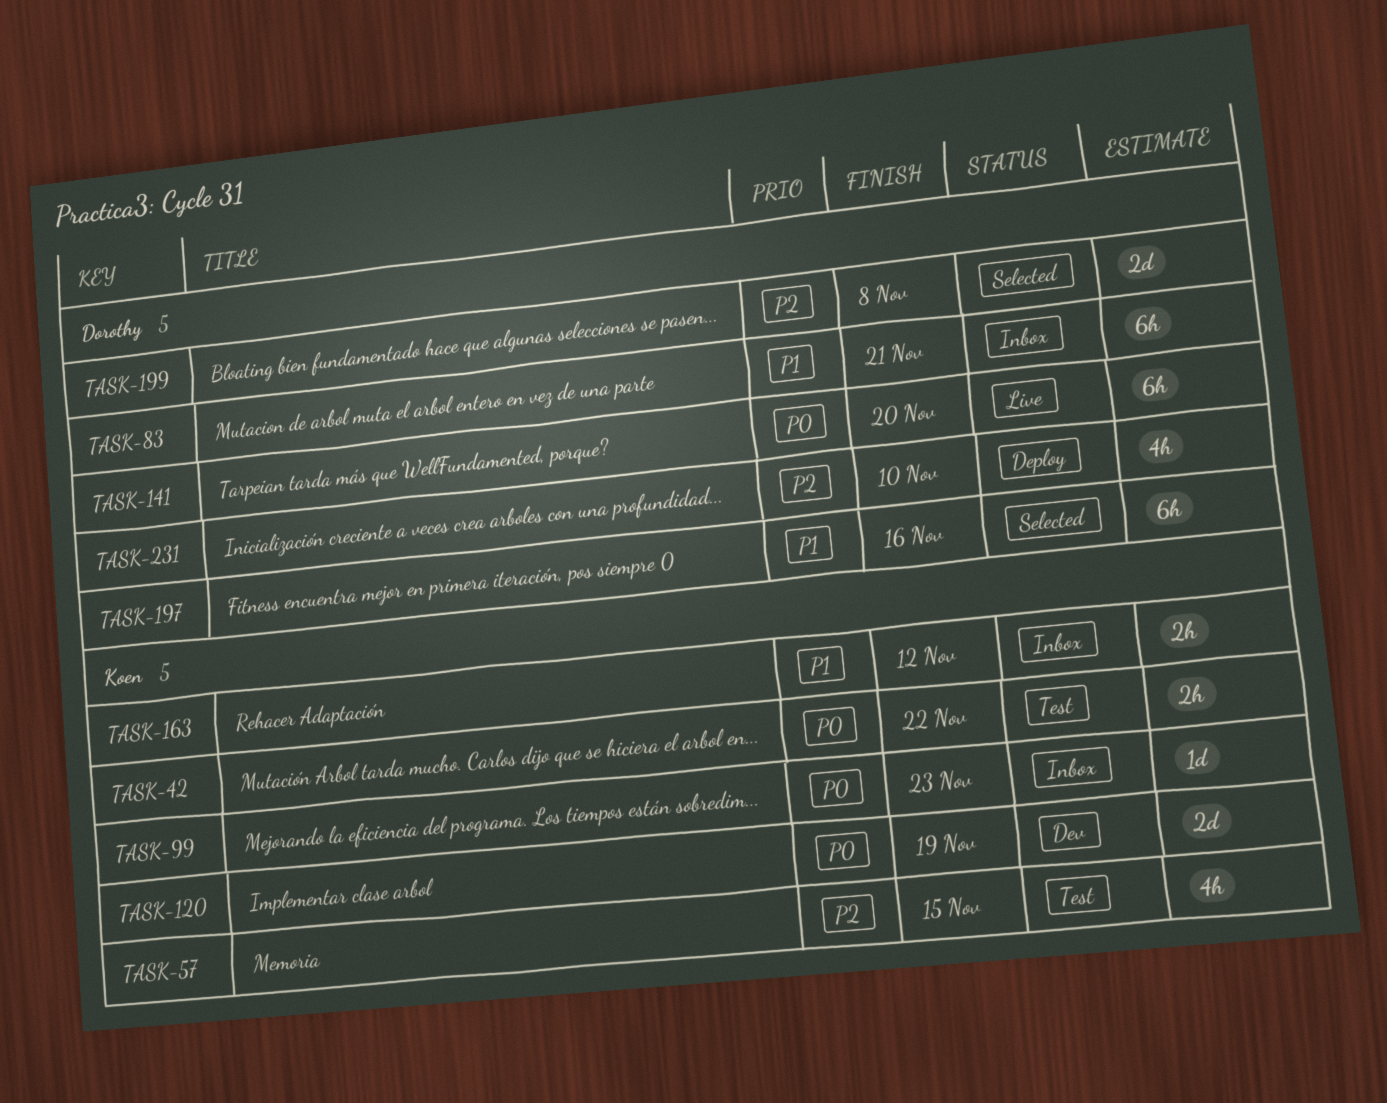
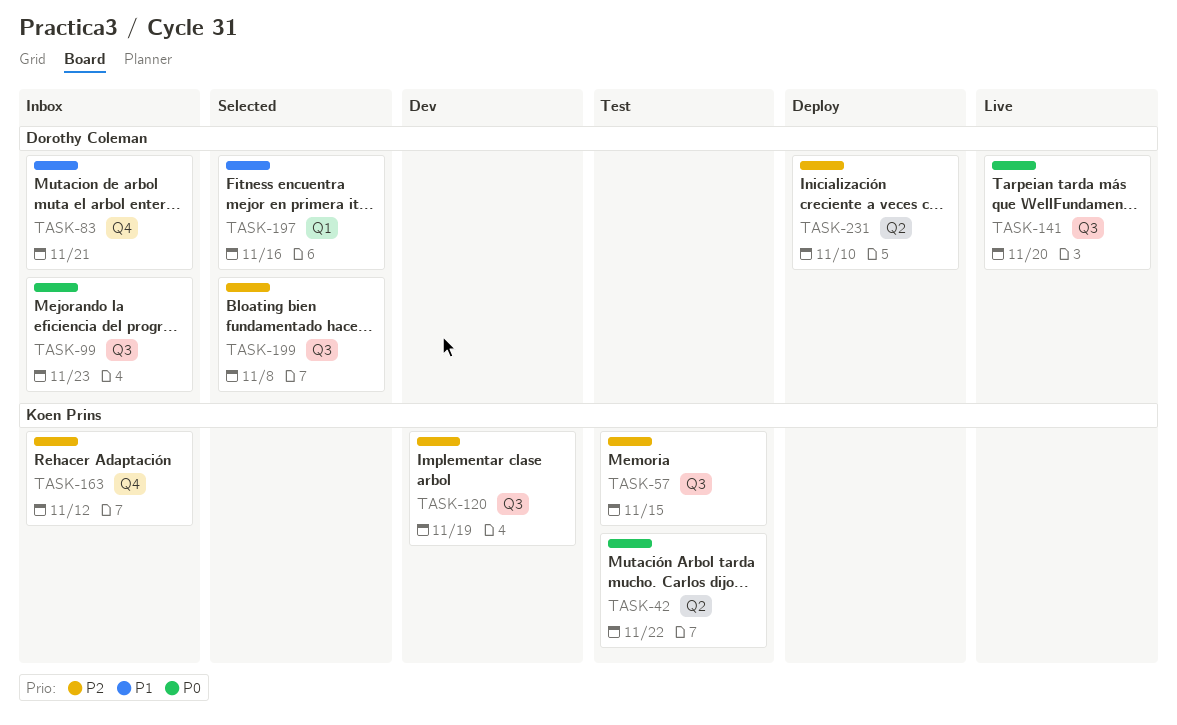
TASK-99, owner: Koen Prins -> Dorothy Coleman
TASK-120, priority: P0 -> P2
TASK-163, priority: P1 -> P2

